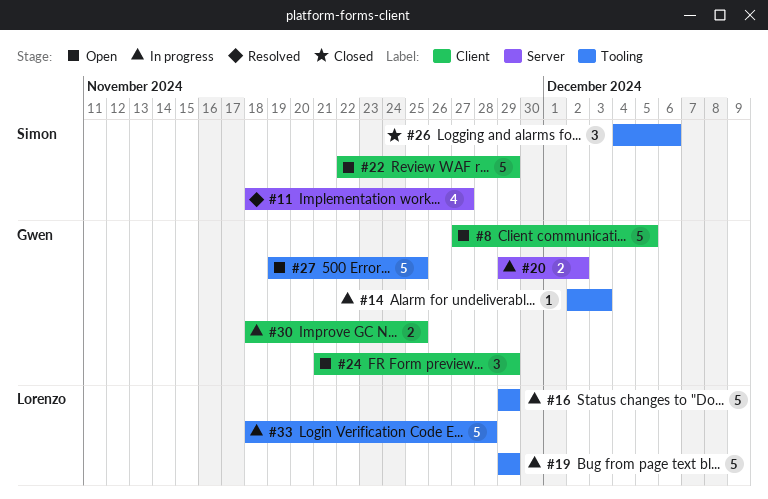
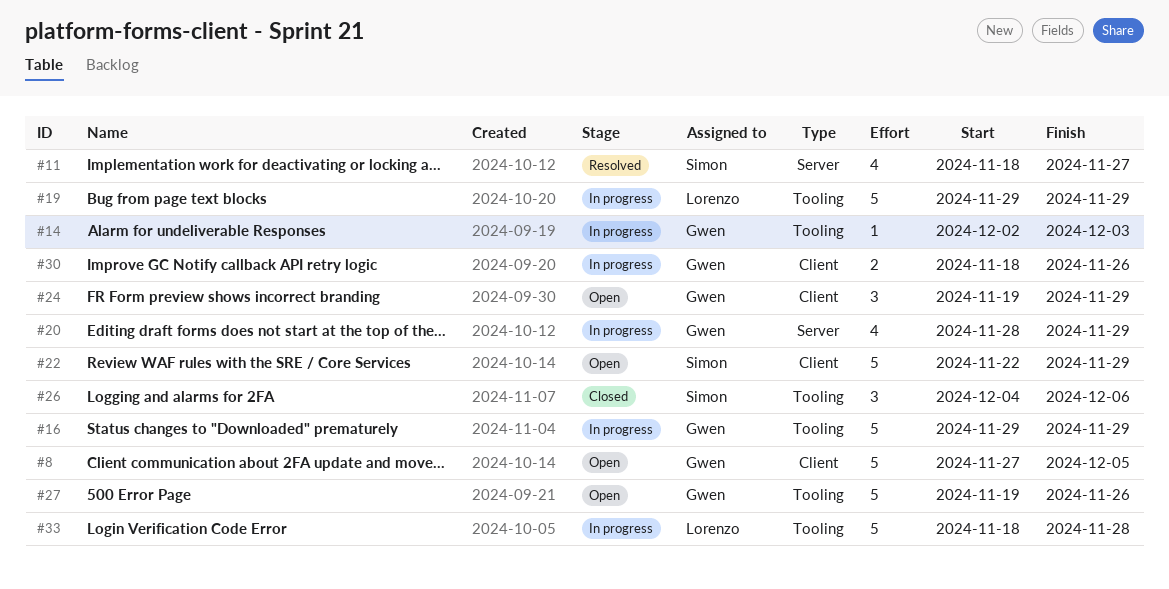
#16, owner: Lorenzo -> Gwen
#20, estimate: 2 -> 4
#20, start: Nov 29 -> Nov 28
#20, due: Dec 2 -> Nov 29
#24, start: Nov 21 -> Nov 19
#27, due: Nov 25 -> Nov 26
#30, due: Nov 25 -> Nov 26

